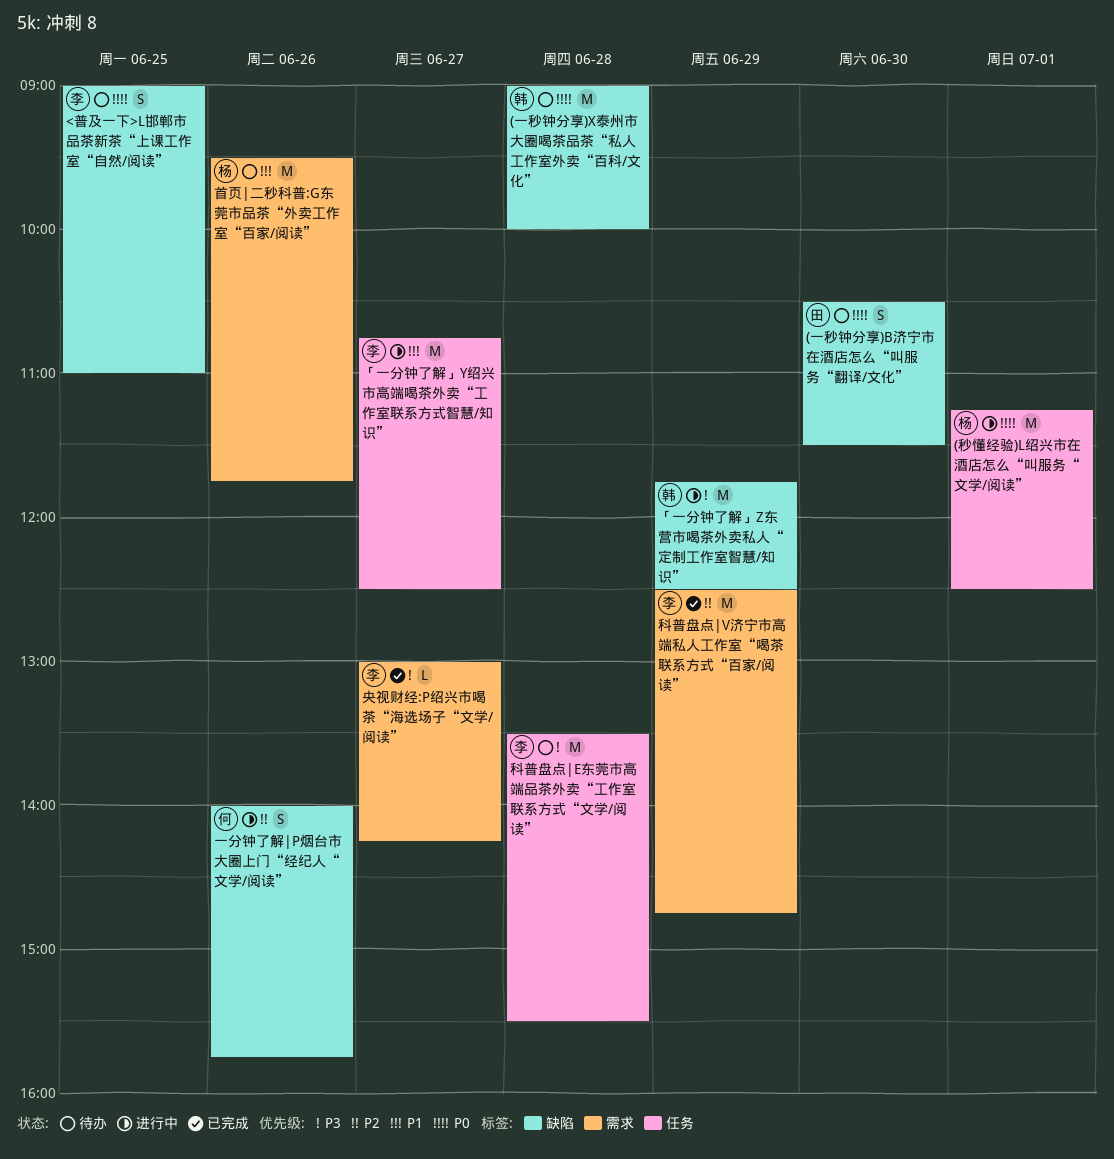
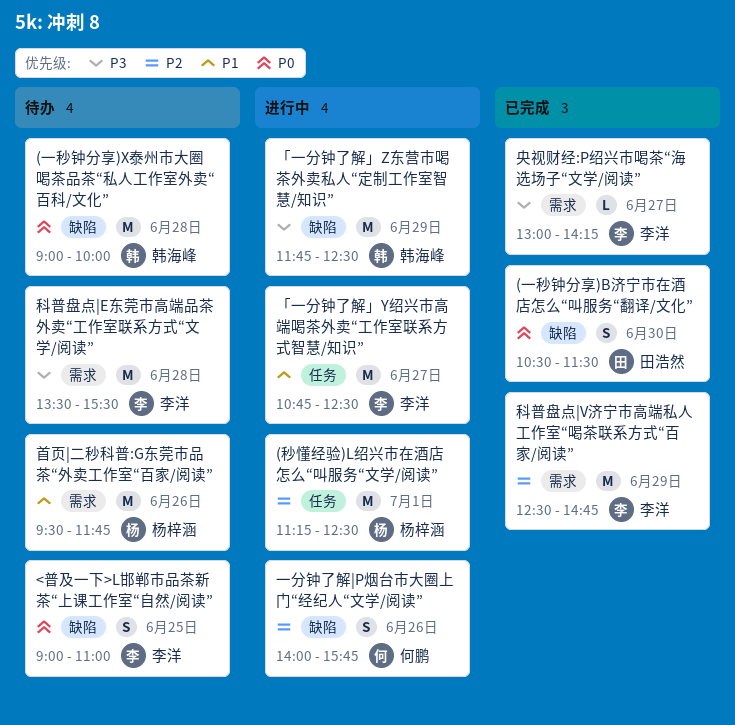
(一秒钟分享)B济宁市在酒店怎么“叫服务“翻译/文化”, status: 待办 -> 已完成
(秒懂经验)L绍兴市在酒店怎么“叫服务“文学/阅读”, priority: P0 -> P2
科普盘点|E东莞市高端品茶外卖“工作室联系方式“文学/阅读”, label: 任务 -> 需求

